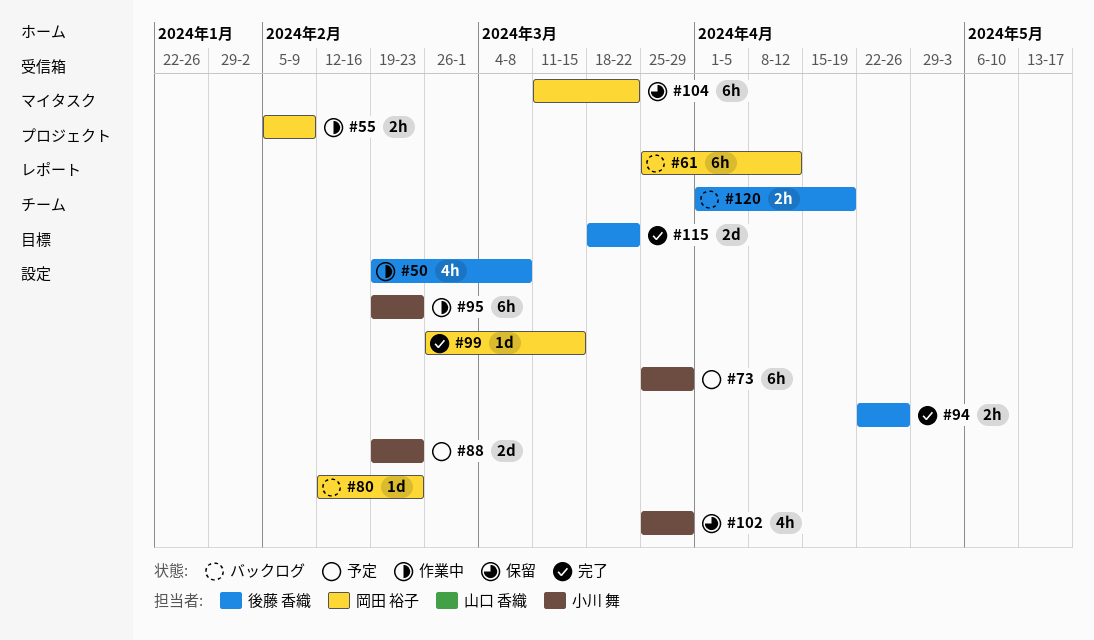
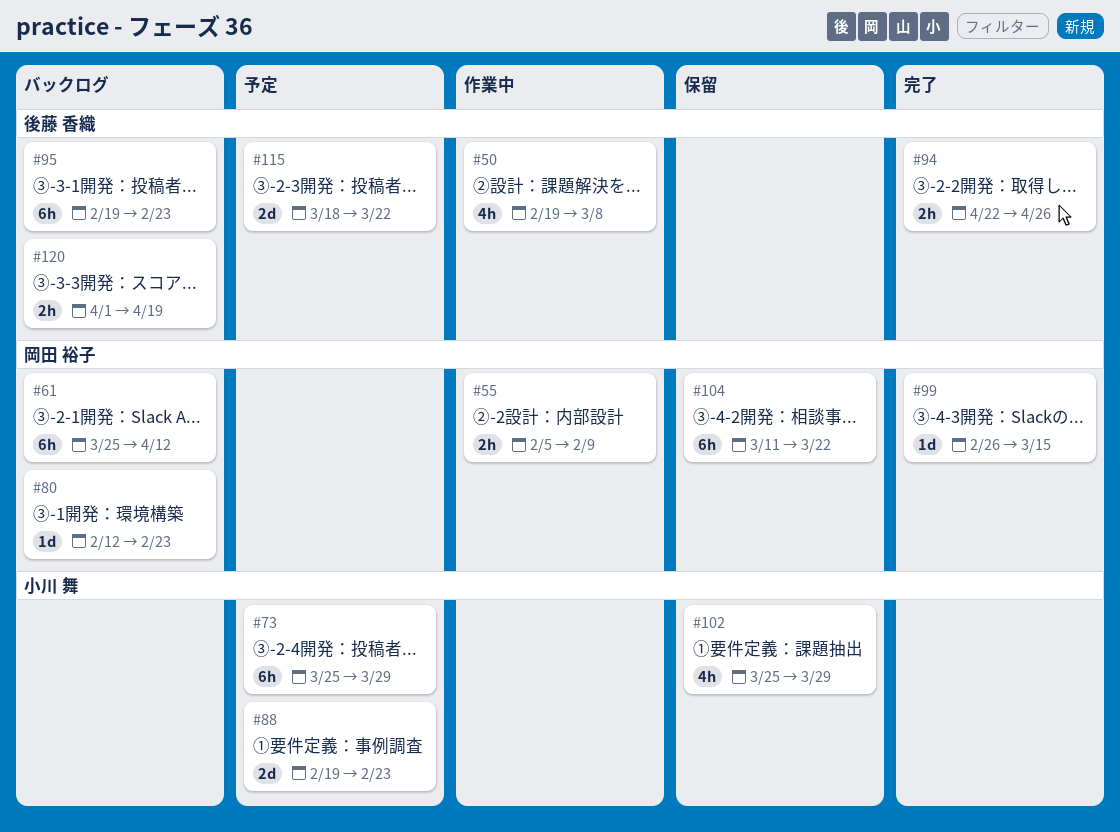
#95, status: 作業中 -> バックログ
#95, owner: 小川 舞 -> 後藤 香織
#115, status: 完了 -> 予定

